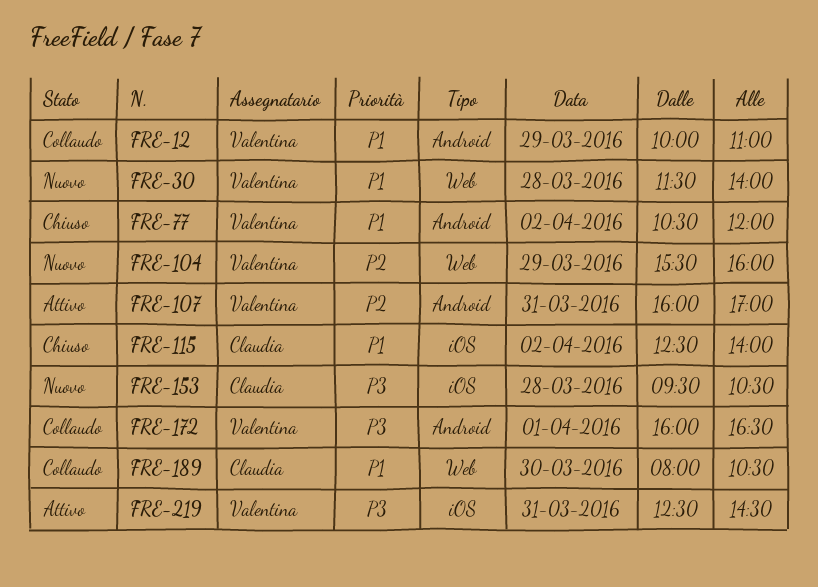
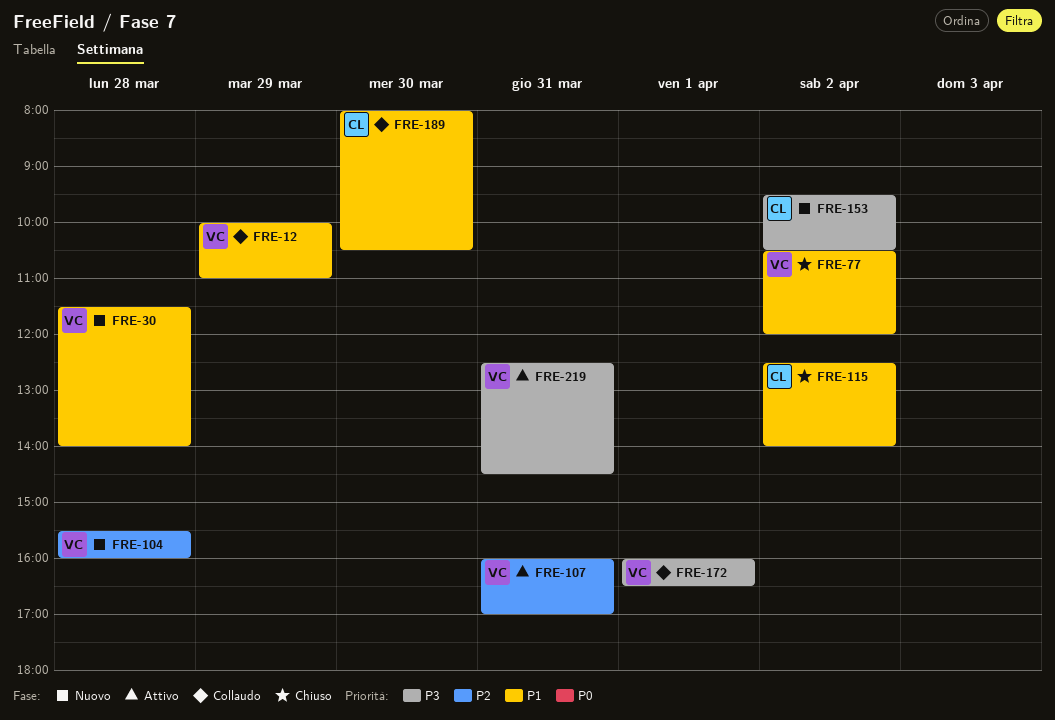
FRE-104, day: Mar 29 -> Mar 28
FRE-153, day: Mar 28 -> Apr 2

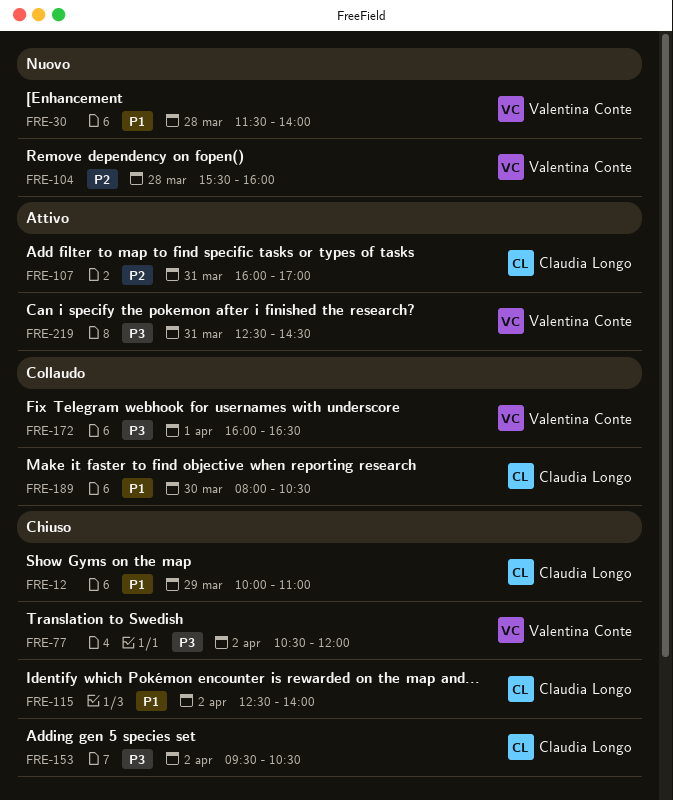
FRE-12, status: Collaudo -> Chiuso
FRE-12, owner: Valentina Conte -> Claudia Longo
FRE-77, priority: P1 -> P3
FRE-107, owner: Valentina Conte -> Claudia Longo
FRE-153, status: Nuovo -> Chiuso

